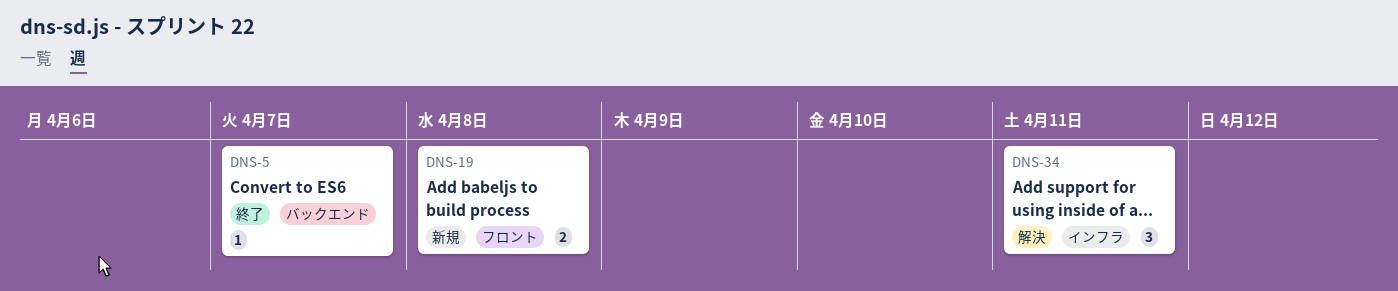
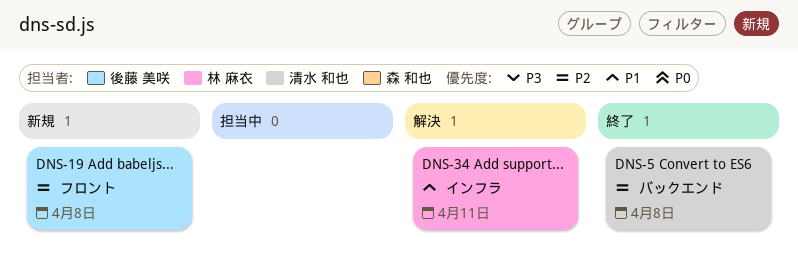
DNS-5, due: Apr 7 -> Apr 8

